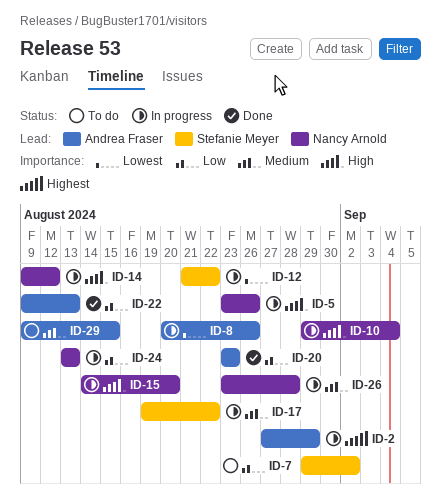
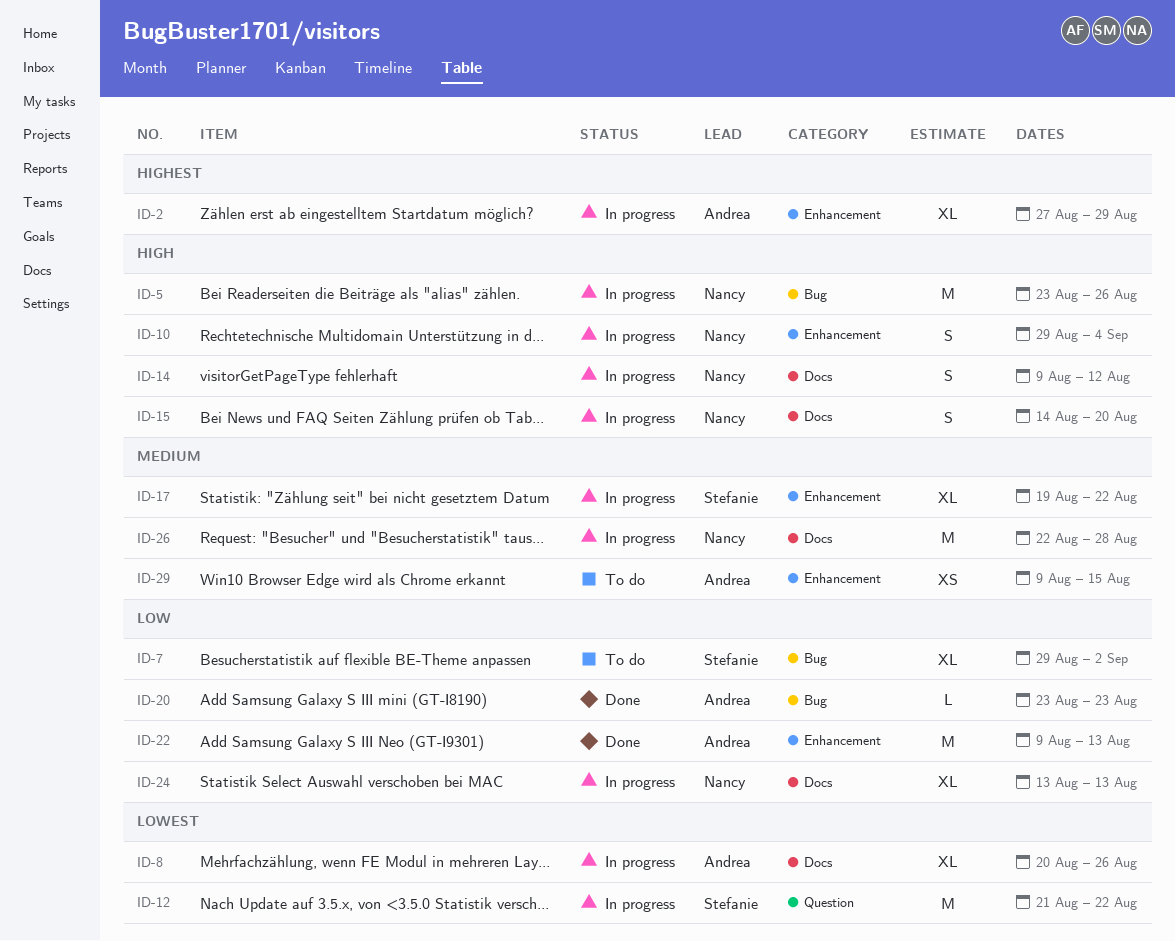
ID-26, start: Aug 23 -> Aug 22

